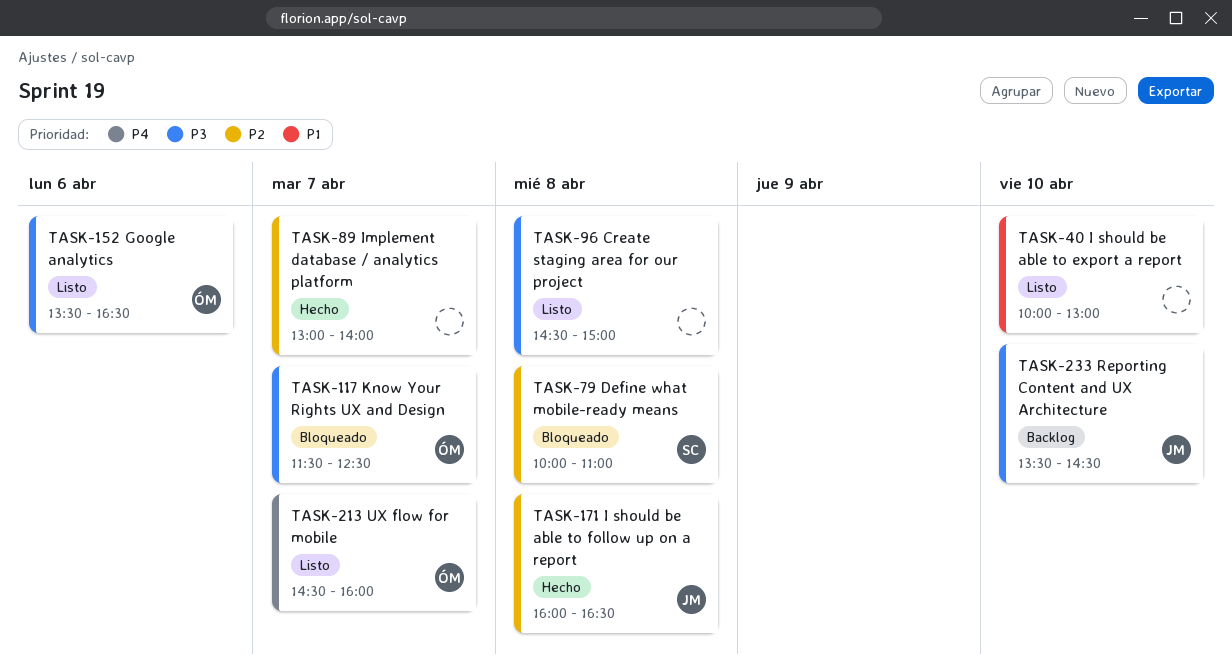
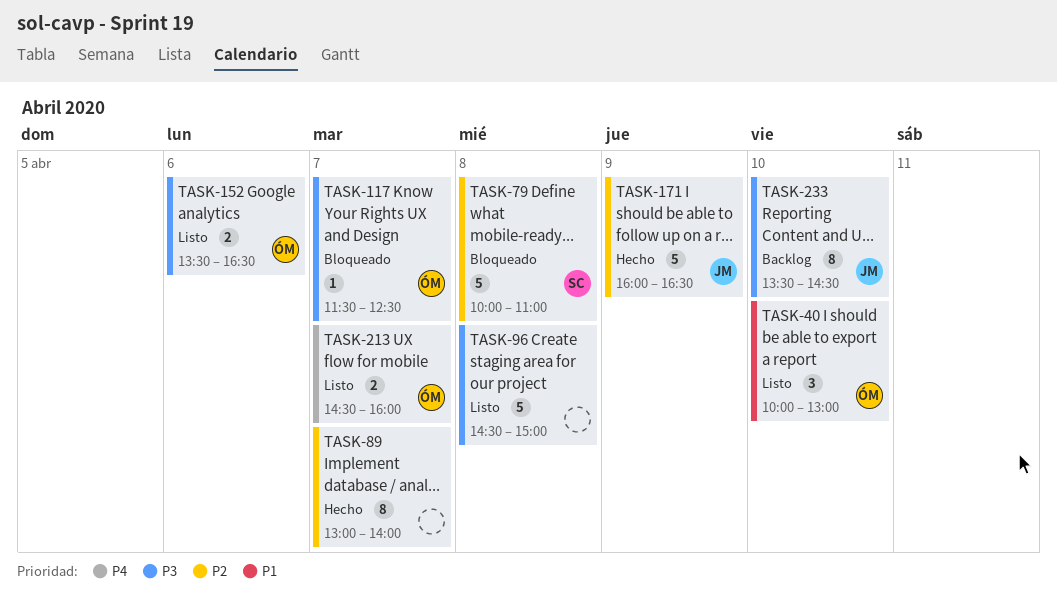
TASK-40, owner: none -> ÓM
TASK-171, day: Apr 8 -> Apr 9

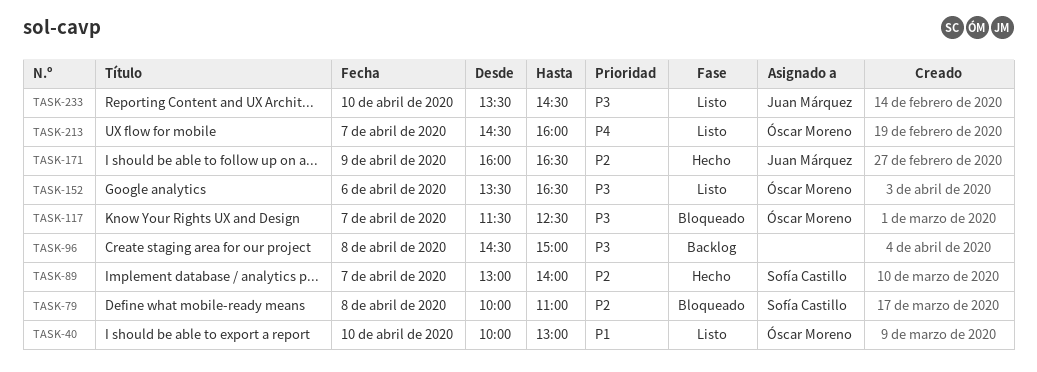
TASK-89, owner: none -> Sofía Castillo
TASK-96, status: Listo -> Backlog
TASK-233, status: Backlog -> Listo

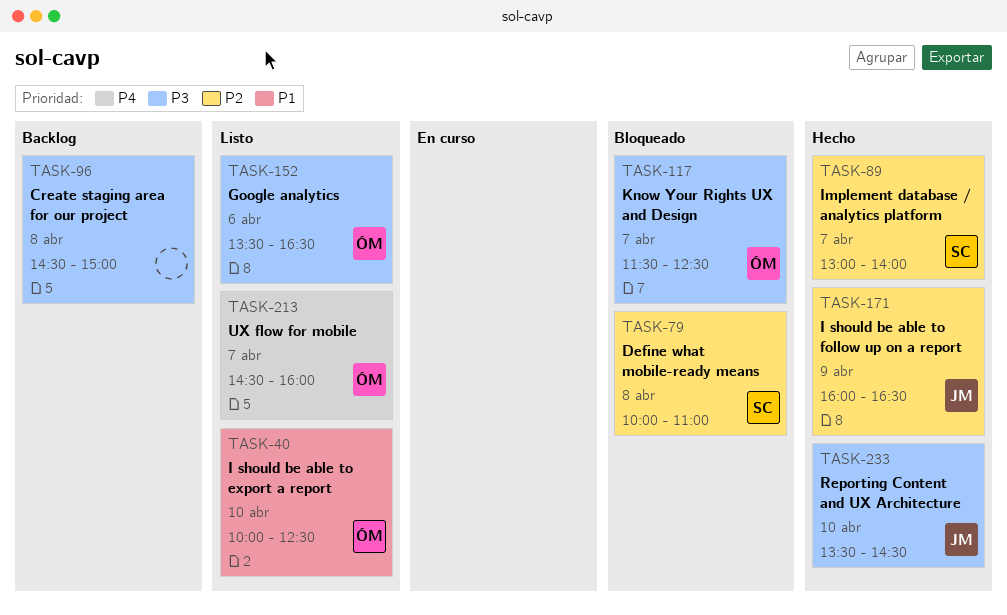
TASK-40, ends: 13:00 -> 12:30
TASK-233, status: Listo -> Hecho

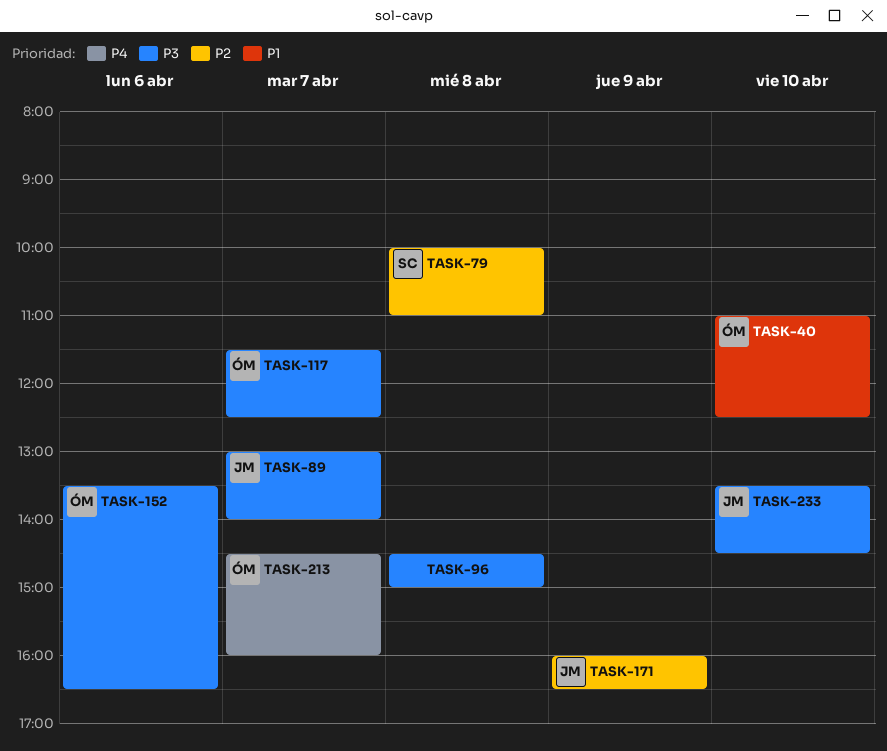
TASK-40, begins: 10:00 -> 11:00
TASK-89, owner: SC -> JM
TASK-89, priority: P2 -> P3

